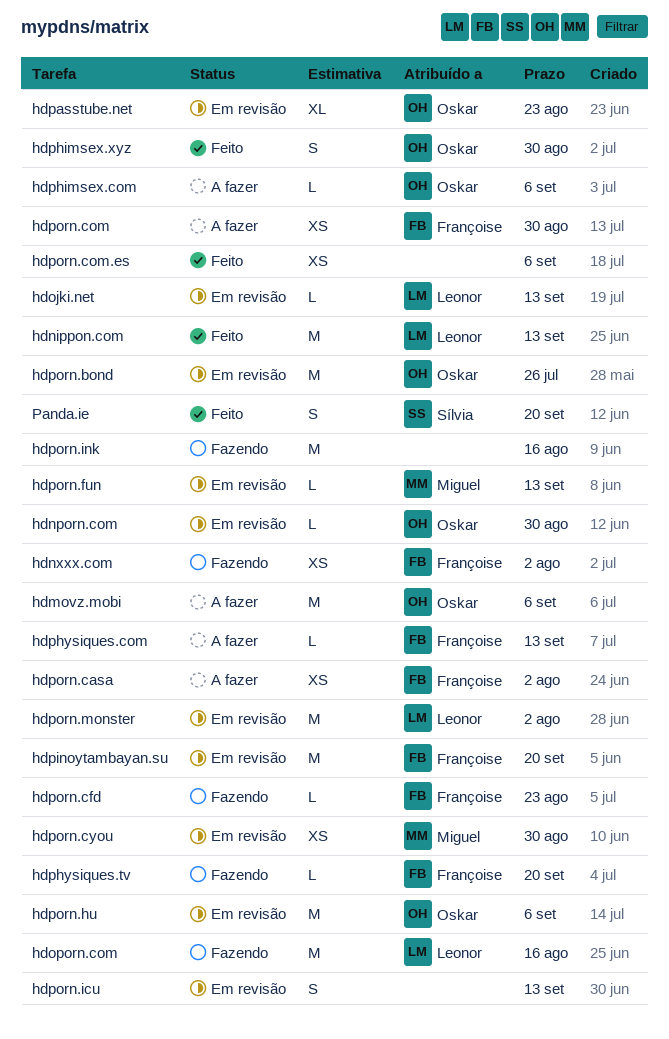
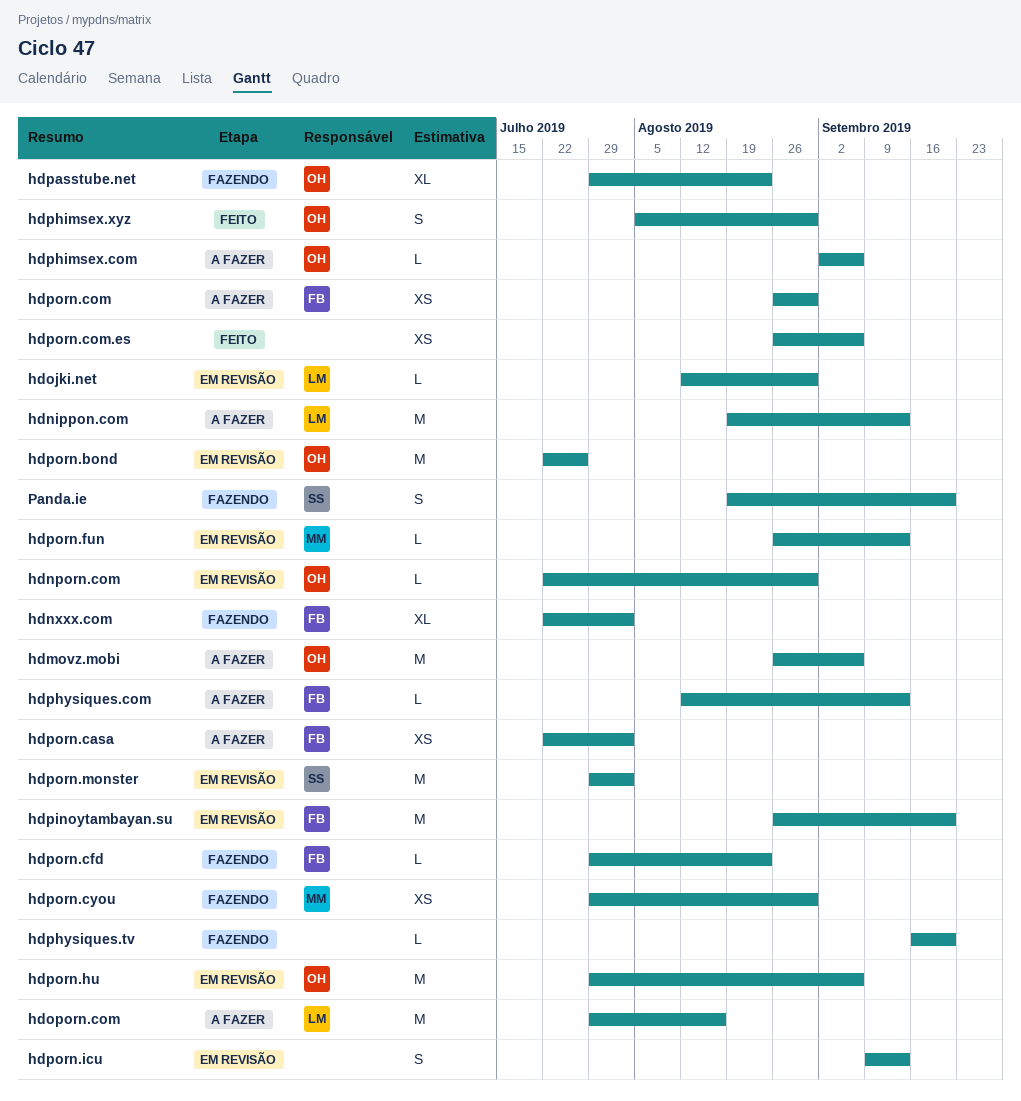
hdnippon.com, status: Feito -> A fazer
hdnxxx.com, estimate: XS -> XL
hdojki.net, due: Sep 13 -> Aug 30
hdoporn.com, status: Fazendo -> A fazer
hdpasstube.net, status: Em revisão -> Fazendo
hdphysiques.tv, owner: Françoise -> none
hdporn.cyou, status: Em revisão -> Fazendo
hdporn.ink: present -> none
hdporn.monster, owner: Leonor -> Sílvia
Panda.ie, status: Feito -> Fazendo

